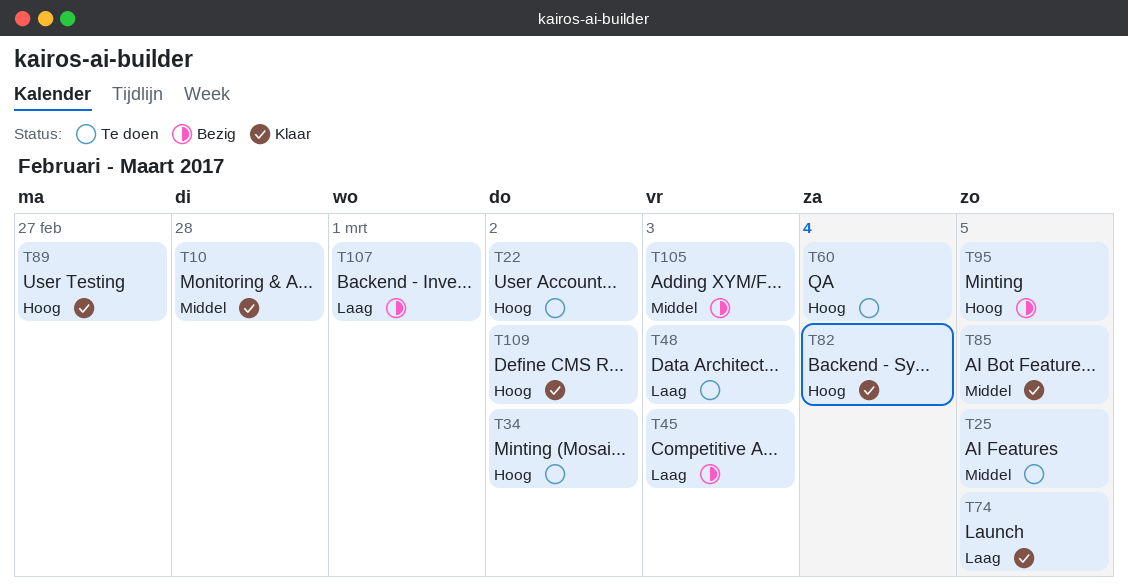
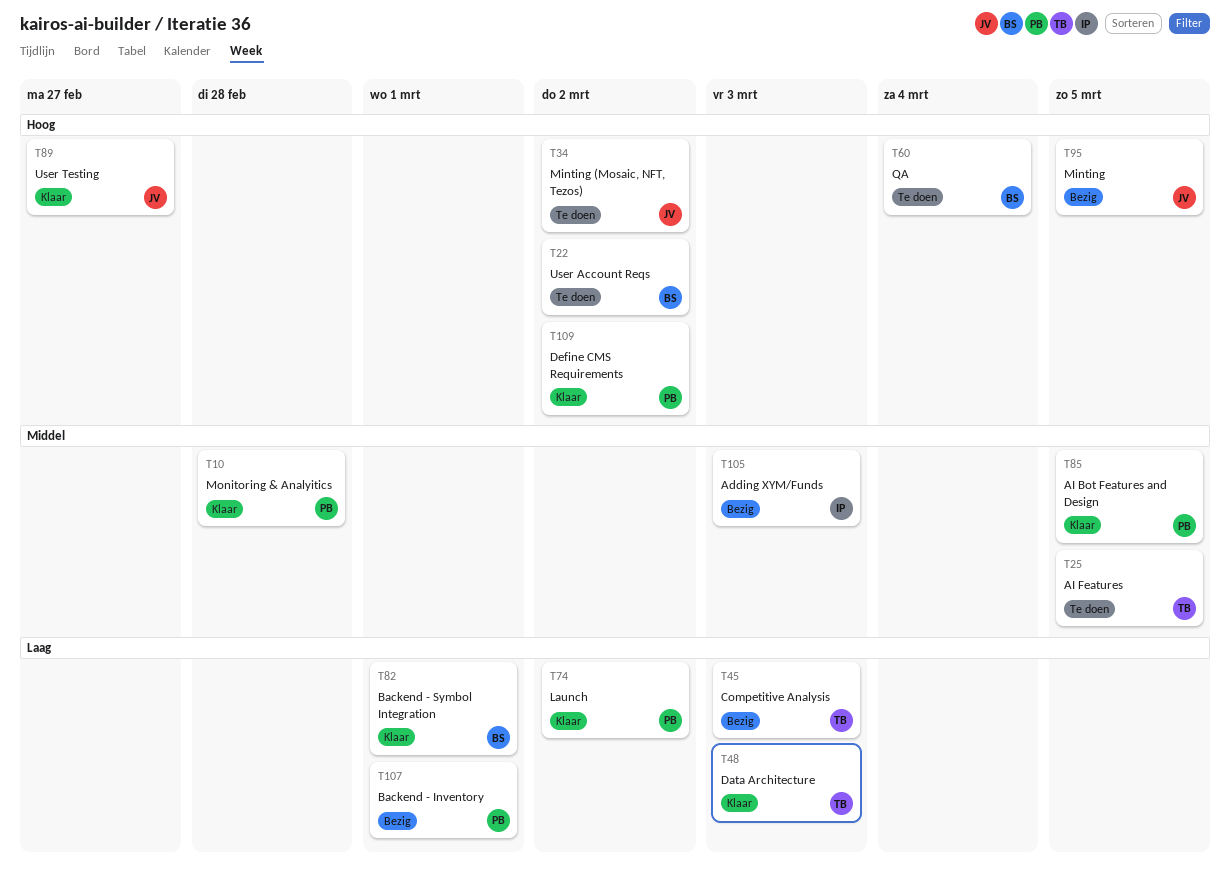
T48, status: Te doen -> Klaar
T74, due: Mar 5 -> Mar 2
T82, priority: Hoog -> Laag
T82, due: Mar 4 -> Mar 1

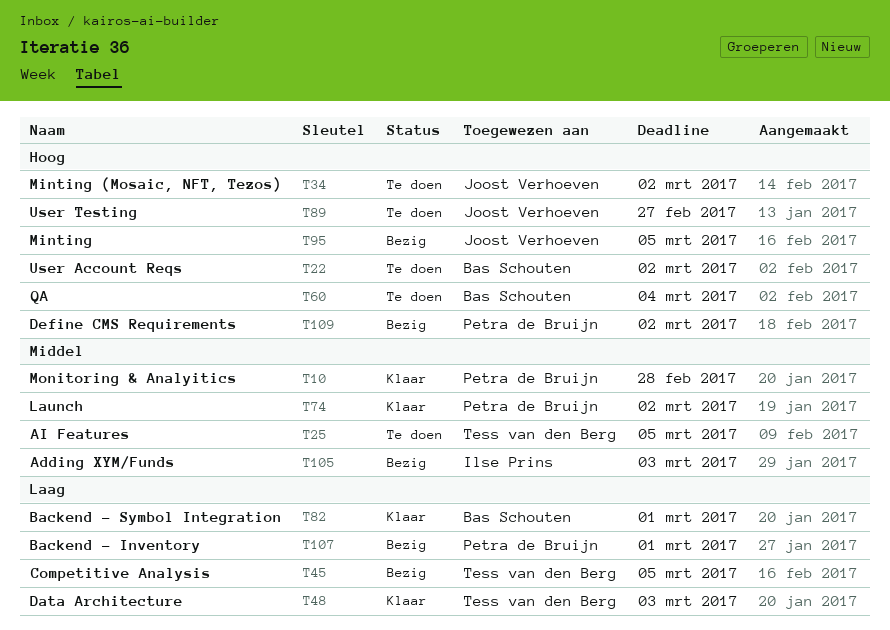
T45, due: Mar 3 -> Mar 5
T74, priority: Laag -> Middel
T85: present -> none
T89, status: Klaar -> Te doen
T109, status: Klaar -> Bezig

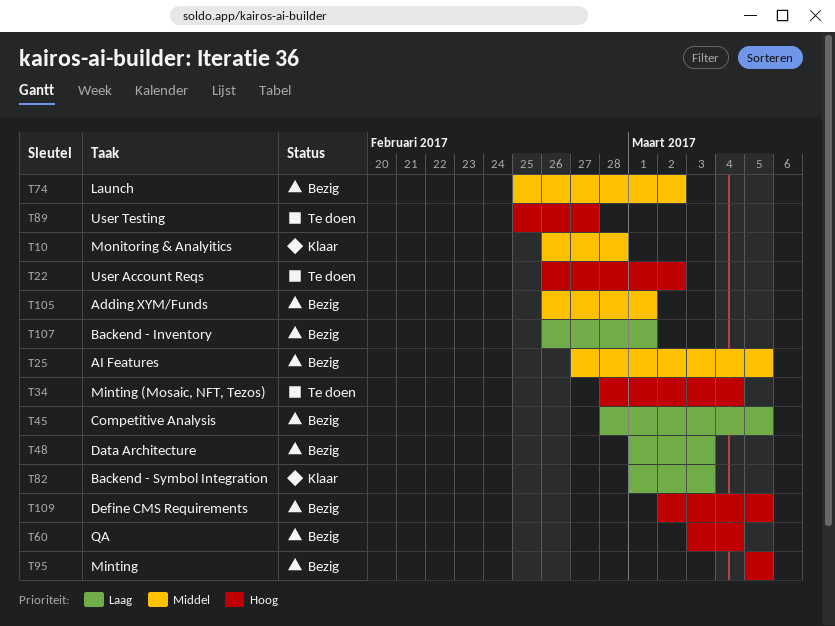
T25, status: Te doen -> Bezig
T34, due: Mar 2 -> Mar 4
T48, status: Klaar -> Bezig
T60, status: Te doen -> Bezig
T74, status: Klaar -> Bezig
T82, due: Mar 1 -> Mar 3
T105, due: Mar 3 -> Mar 1
T109, due: Mar 2 -> Mar 5

